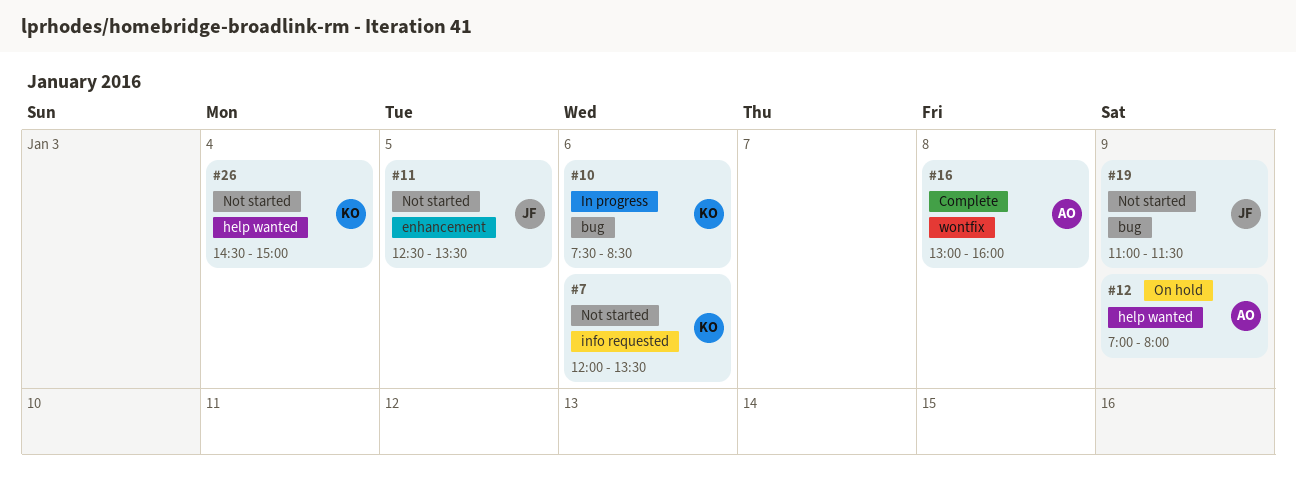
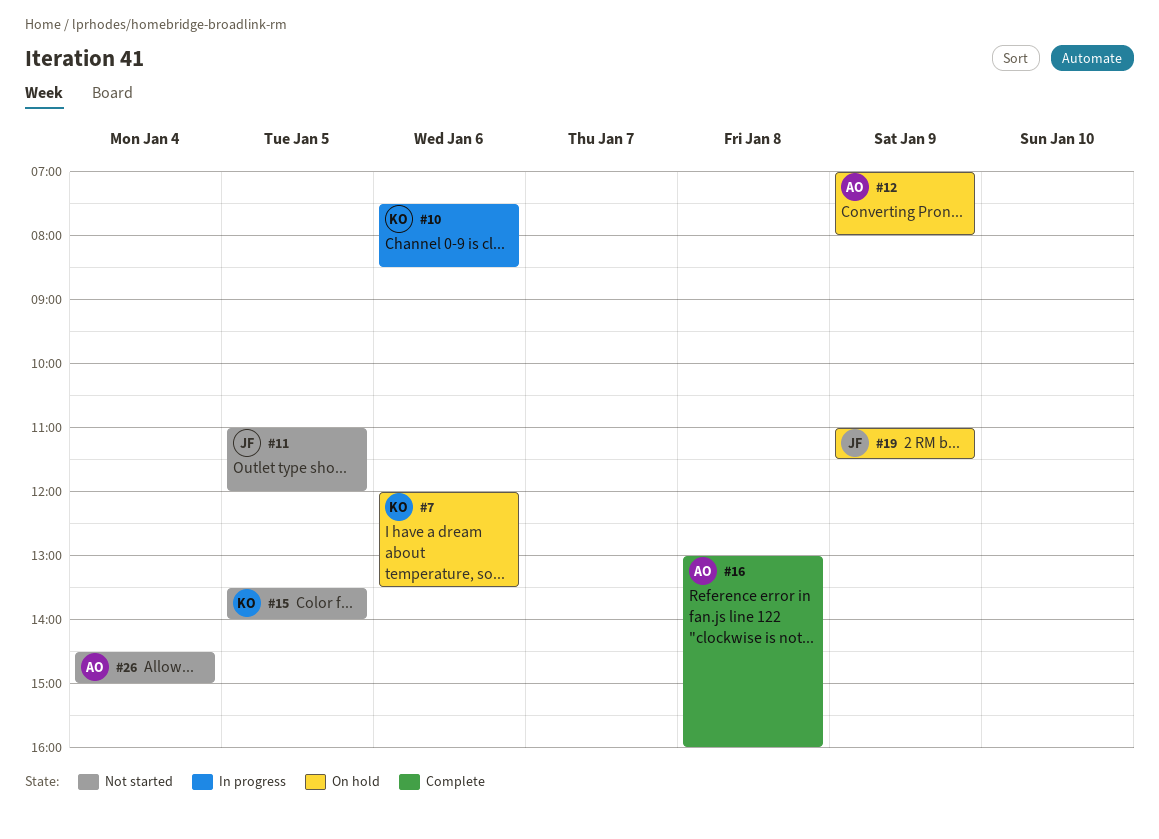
#7, status: Not started -> On hold
#11, begins: 12:30 -> 11:00
#11, ends: 13:30 -> 12:00
#15: none -> present
#19, status: Not started -> On hold
#26, owner: KO -> AO

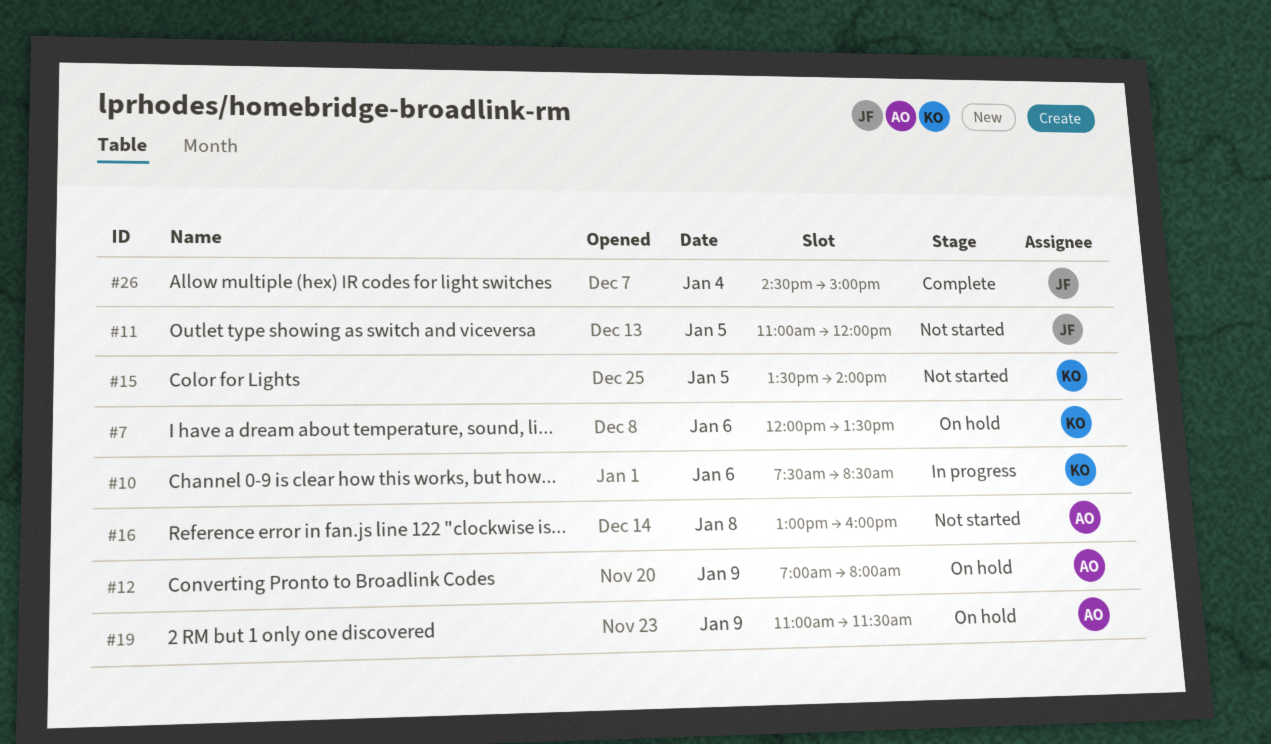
#16, status: Complete -> Not started
#19, owner: JF -> AO
#26, status: Not started -> Complete
#26, owner: AO -> JF

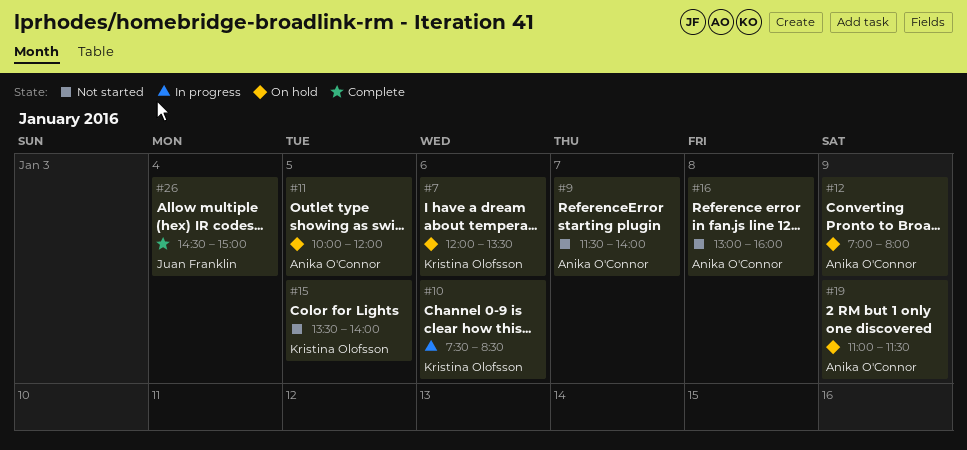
#9: none -> present
#11, status: Not started -> On hold
#11, owner: Juan Franklin -> Anika O'Connor
#11, begins: 11:00 -> 10:00

